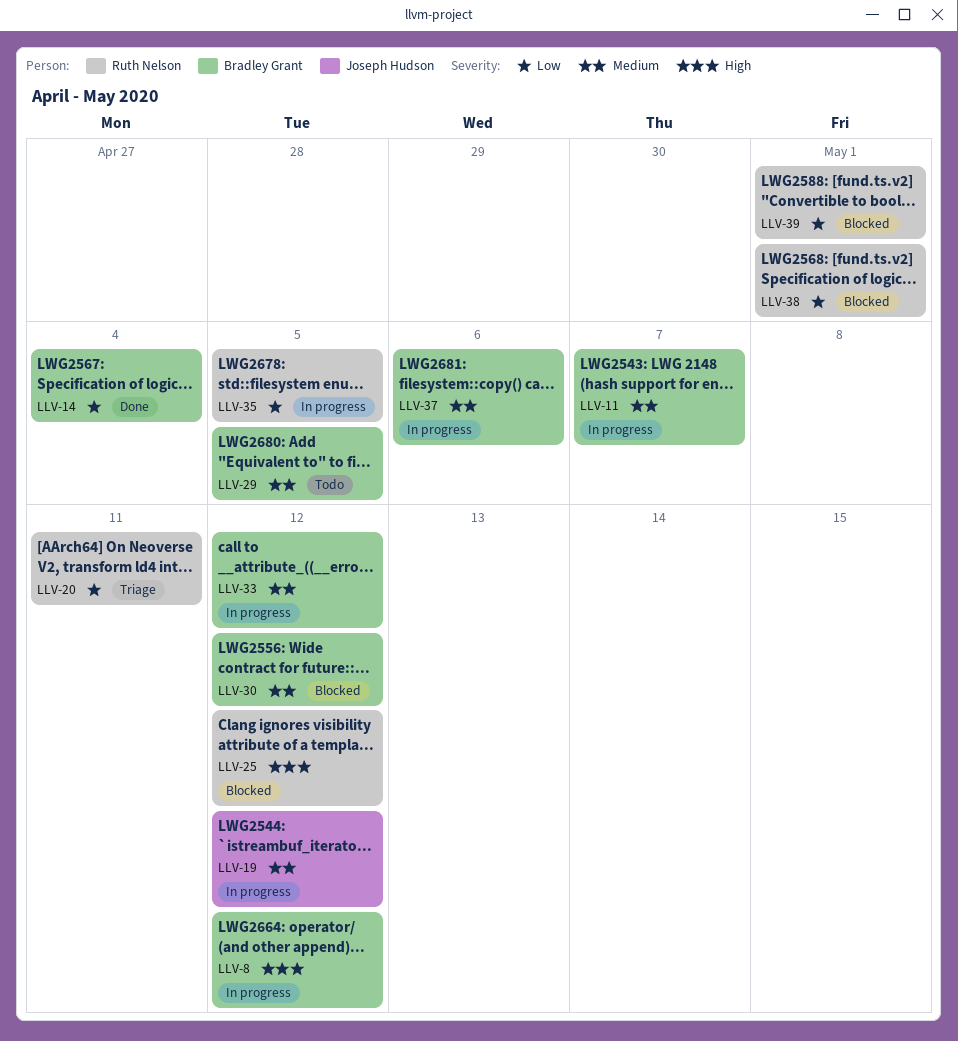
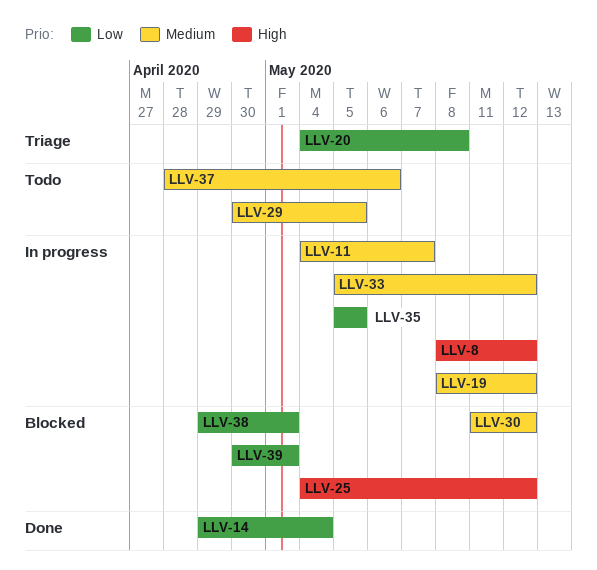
LLV-20, due: May 11 -> May 8
LLV-37, status: In progress -> Todo

